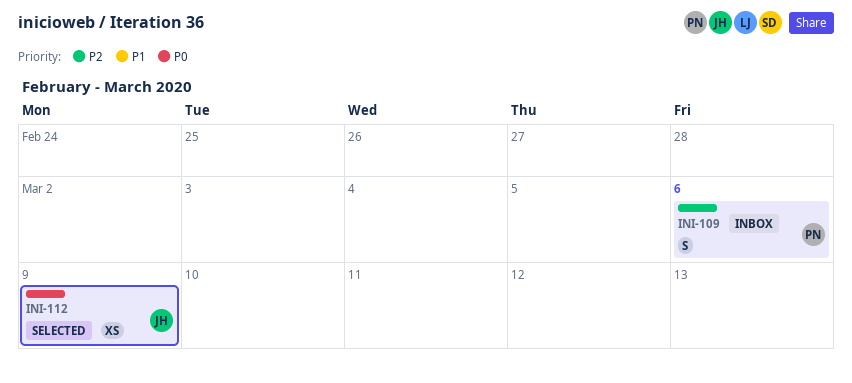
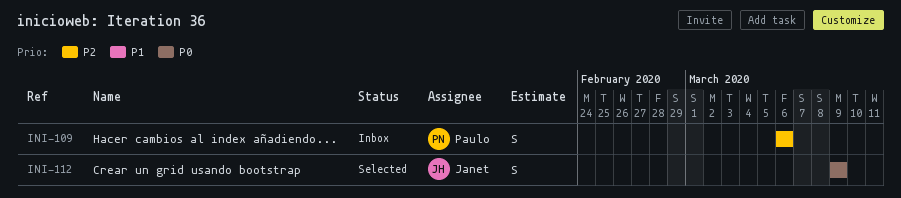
INI-112, estimate: XS -> S

